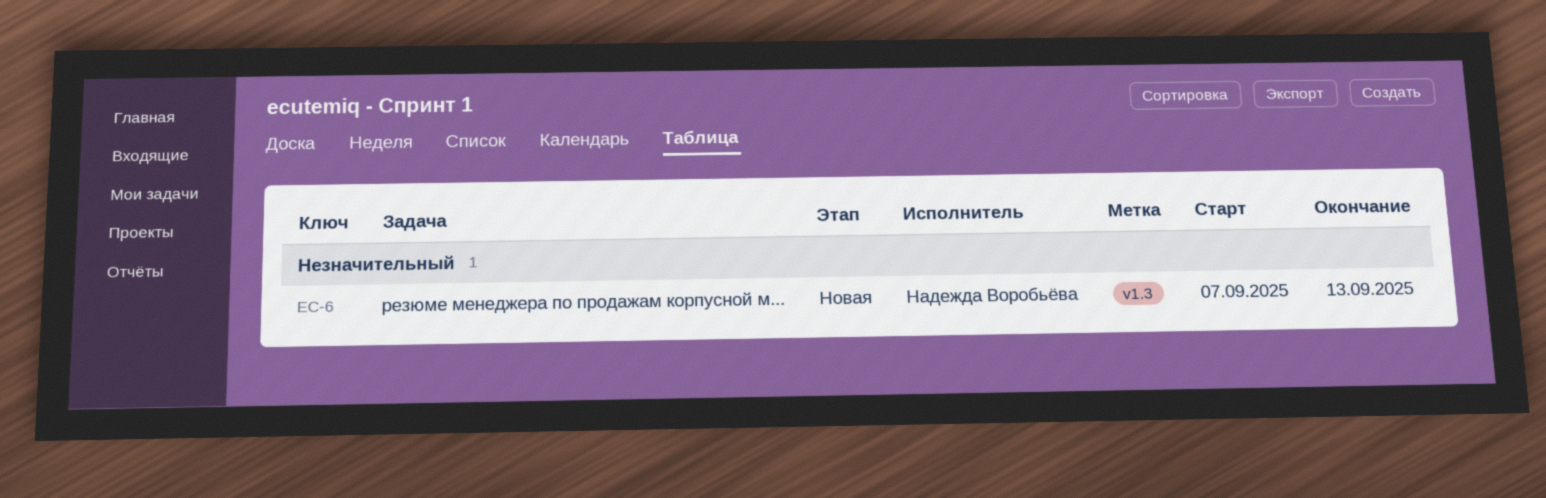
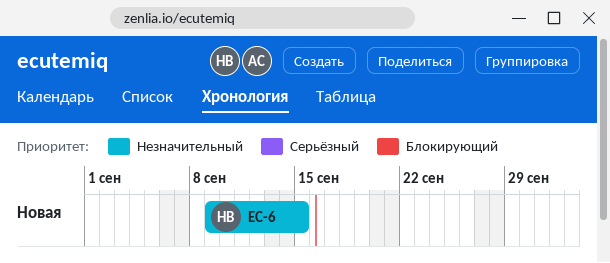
EC-6, start: Sep 7 -> Sep 9
EC-6, due: Sep 13 -> Sep 15

